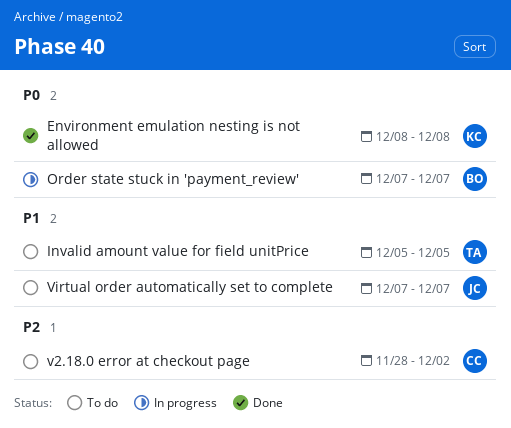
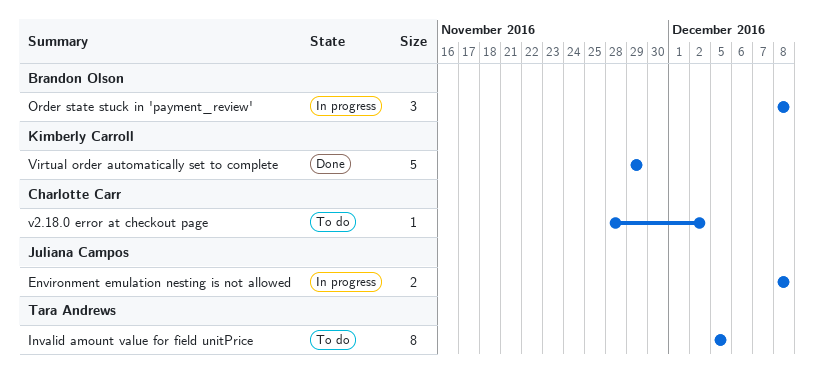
Environment emulation nesting is not allowed, status: Done -> In progress
Environment emulation nesting is not allowed, owner: Kimberly Carroll -> Juliana Campos
Order state stuck in 'payment_review', start: Dec 7 -> Dec 8
Order state stuck in 'payment_review', due: Dec 7 -> Dec 8
Virtual order automatically set to complete, status: To do -> Done
Virtual order automatically set to complete, owner: Juliana Campos -> Kimberly Carroll
Virtual order automatically set to complete, start: Dec 7 -> Nov 29
Virtual order automatically set to complete, due: Dec 7 -> Nov 29

